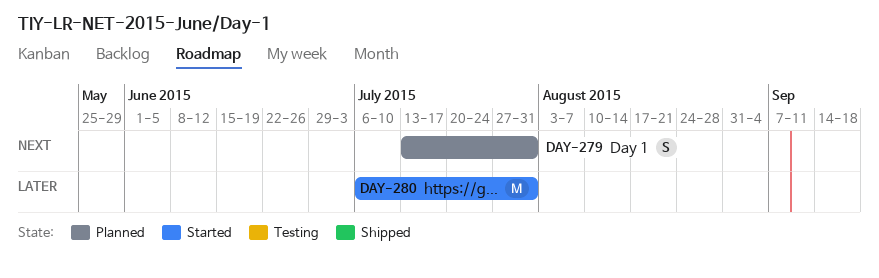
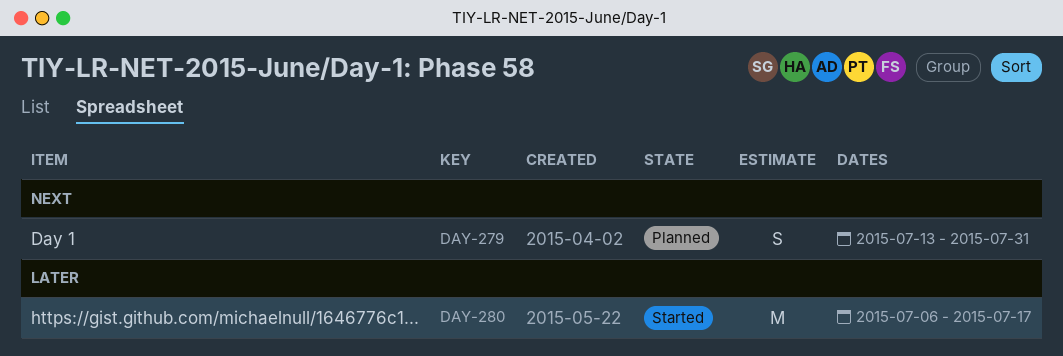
DAY-280, due: Jul 31 -> Jul 17

